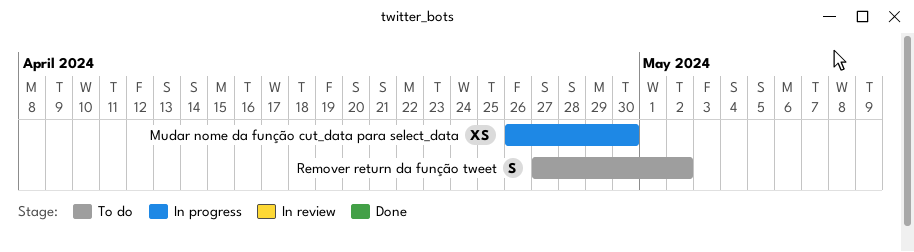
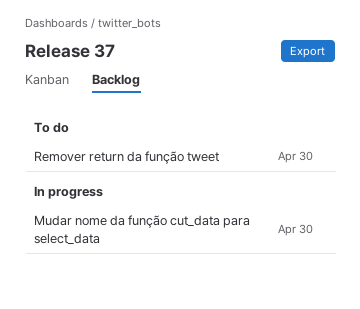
Remover return da função tweet, due: May 2 -> Apr 30

